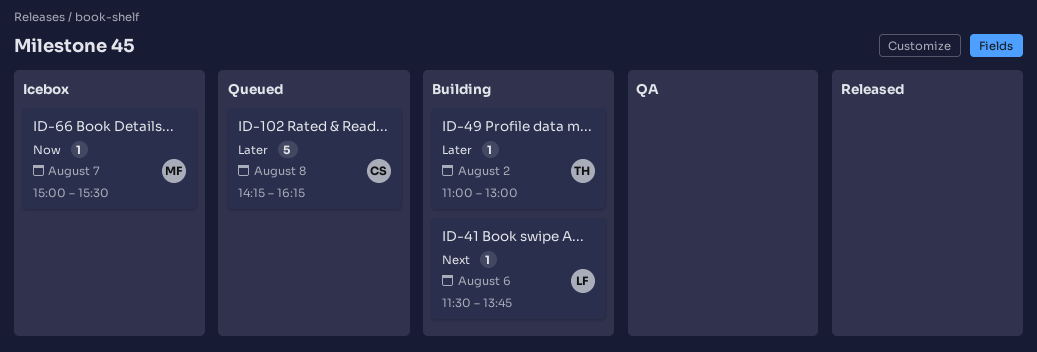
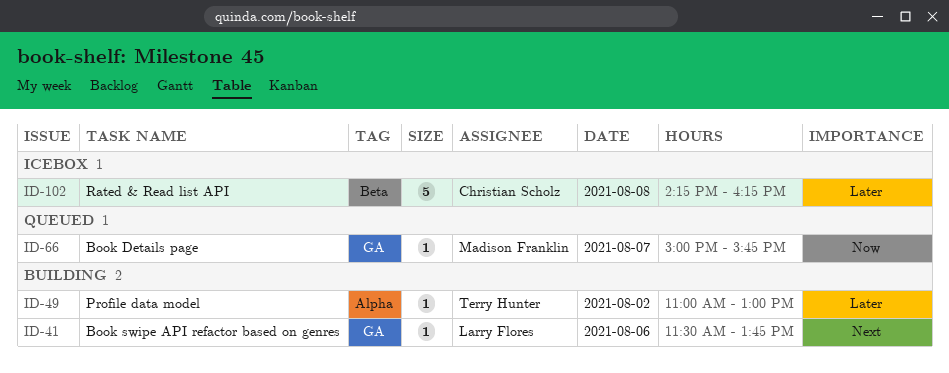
ID-66, status: Icebox -> Queued
ID-66, ends: 15:30 -> 15:45
ID-102, status: Queued -> Icebox

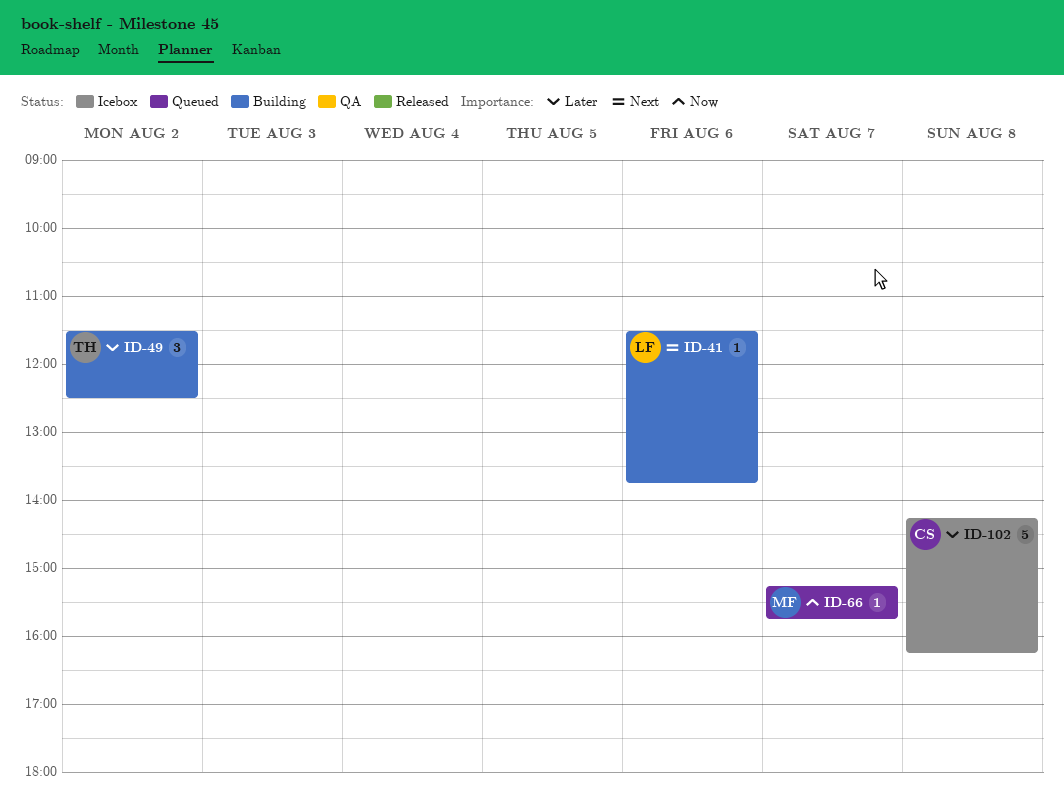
ID-49, estimate: 1 -> 3
ID-49, begins: 11:00 -> 11:30
ID-49, ends: 13:00 -> 12:30
ID-66, begins: 15:00 -> 15:15

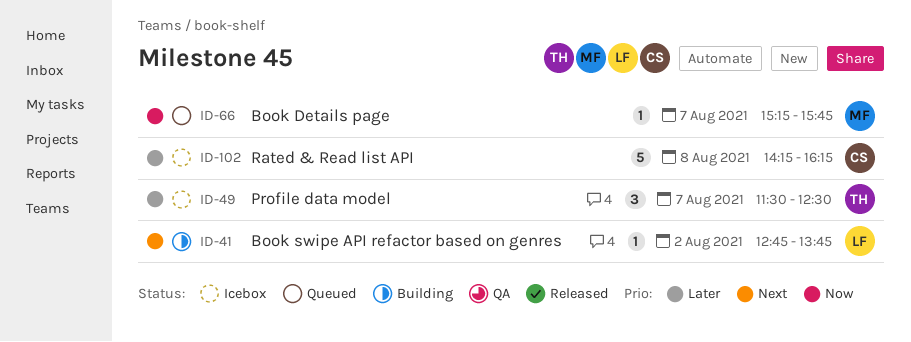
ID-41, day: Aug 6 -> Aug 2
ID-41, begins: 11:30 -> 12:45
ID-49, status: Building -> Icebox
ID-49, day: Aug 2 -> Aug 7

